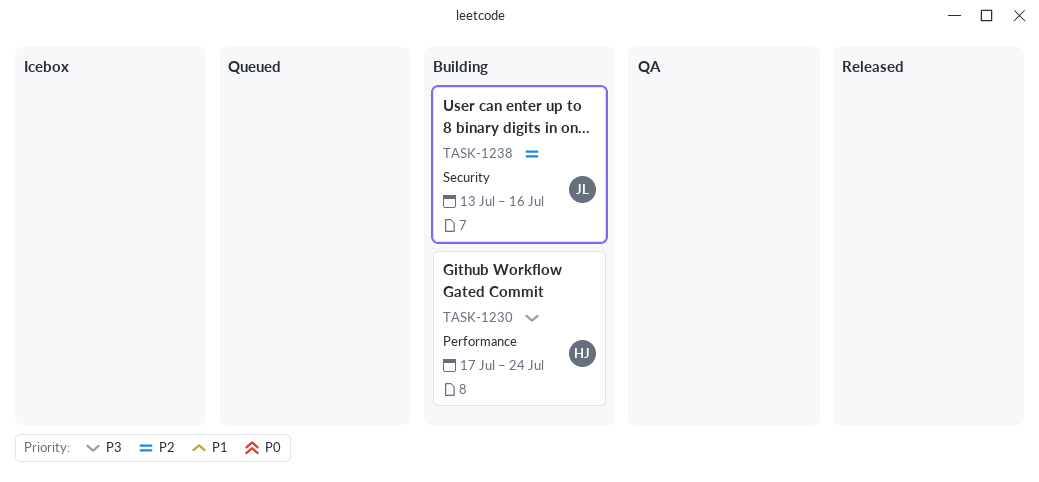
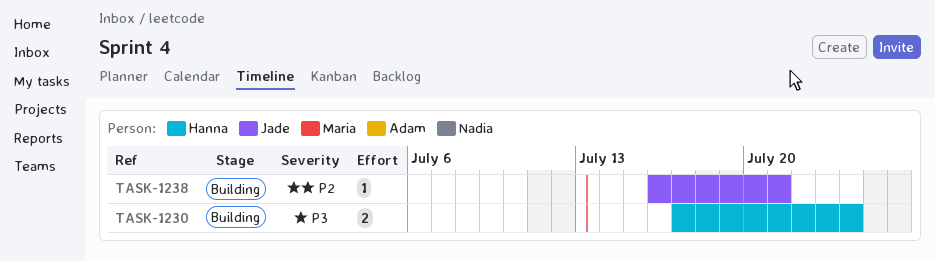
TASK-1238, start: Jul 13 -> Jul 16
TASK-1238, due: Jul 16 -> Jul 21

